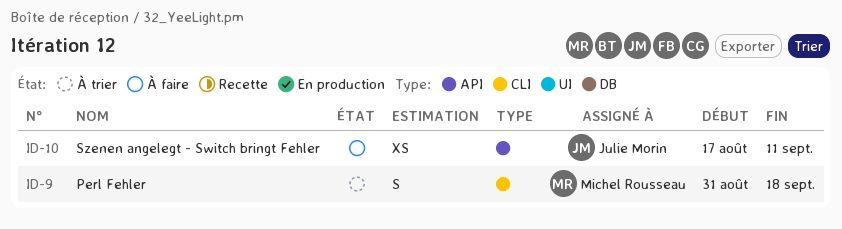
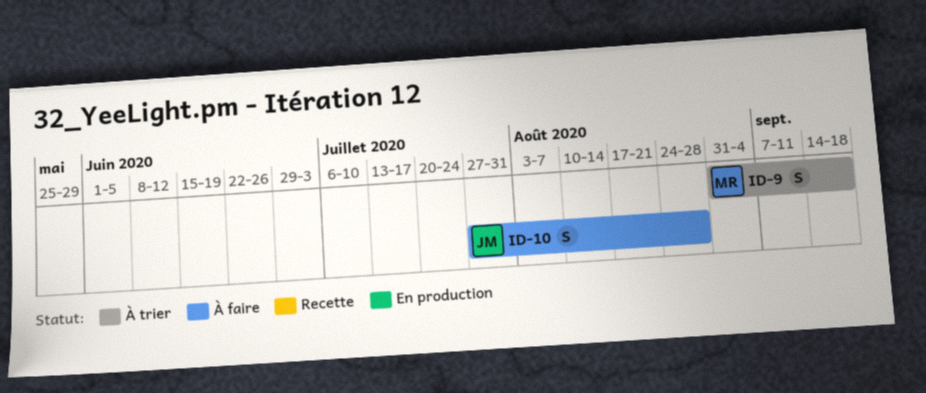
ID-10, estimate: XS -> S
ID-10, start: Aug 17 -> Jul 27
ID-10, due: Sep 11 -> Aug 28

